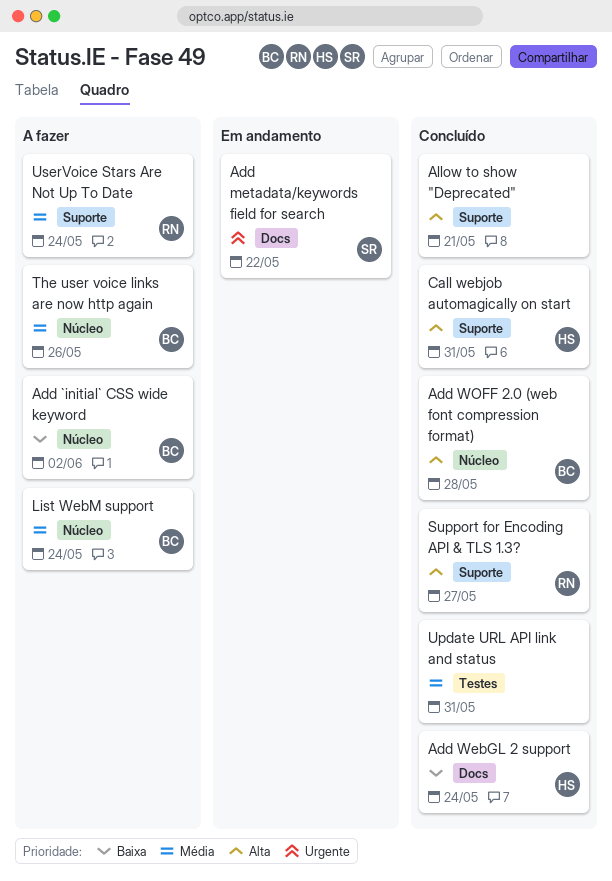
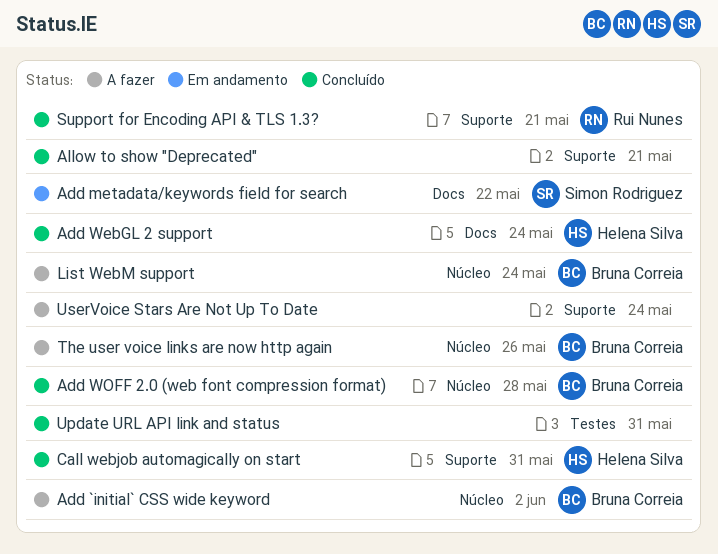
Support for Encoding API & TLS 1.3?, due: May 27 -> May 21
UserVoice Stars Are Not Up To Date, owner: Rui Nunes -> none

